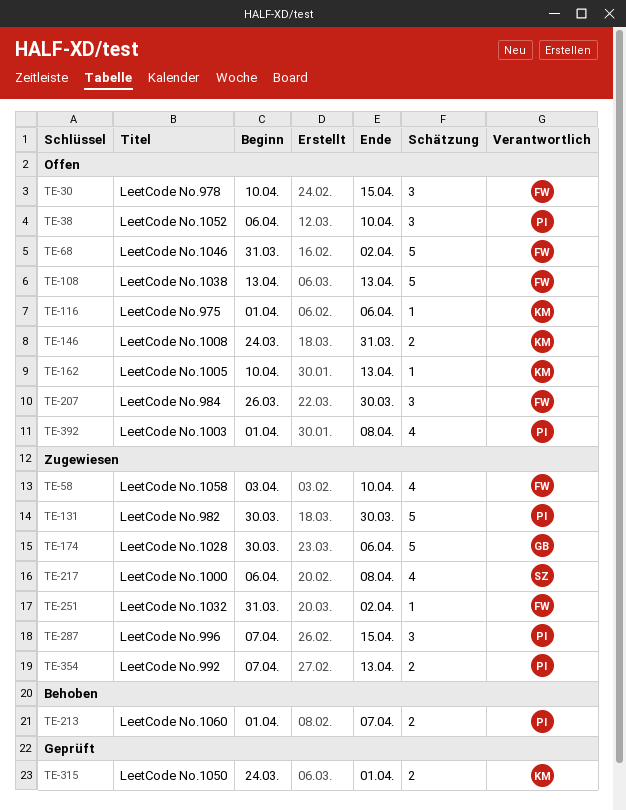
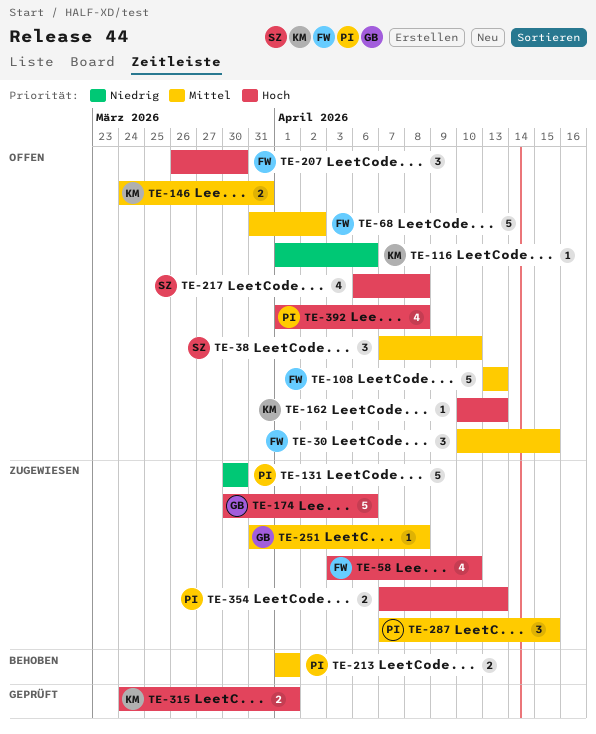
TE-38, owner: PI -> SZ
TE-38, start: Apr 6 -> Apr 7
TE-213, due: Apr 7 -> Apr 1
TE-217, status: Zugewiesen -> Offen
TE-251, owner: FW -> GB
TE-251, due: Apr 2 -> Apr 8

